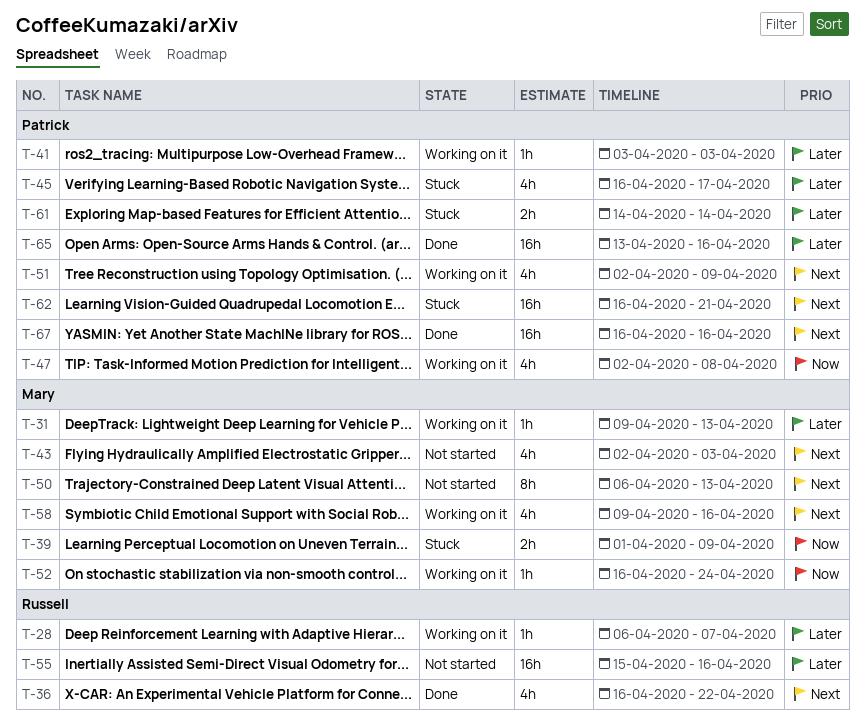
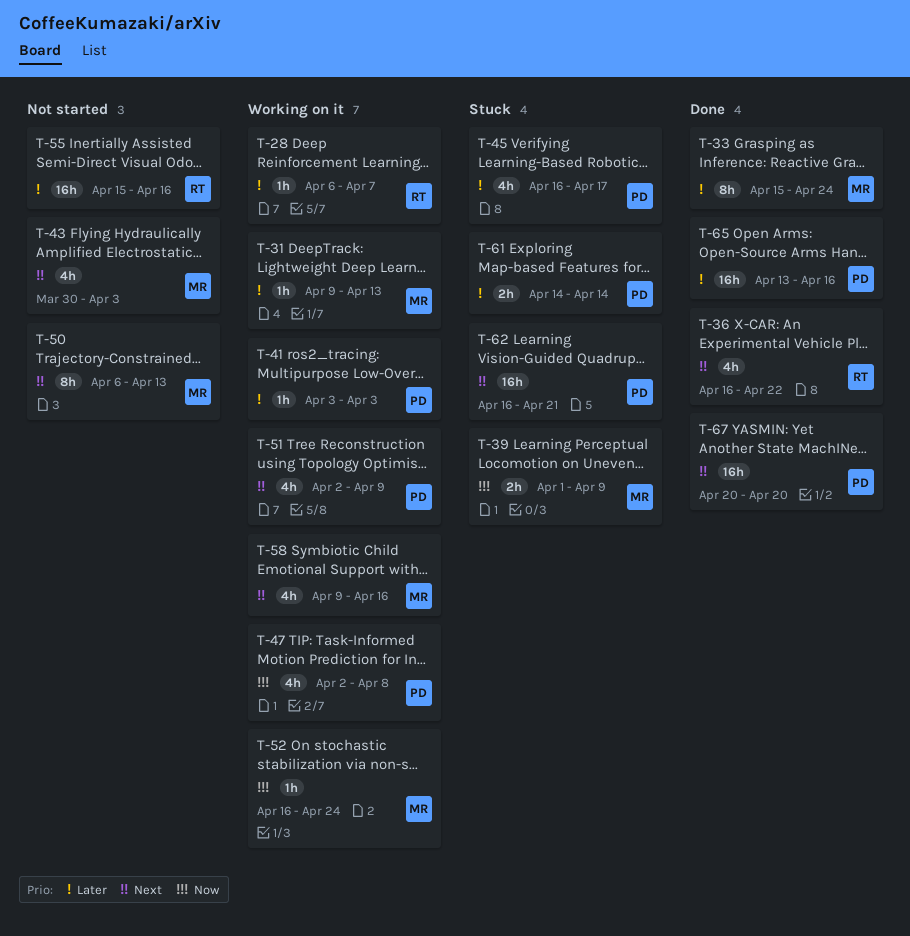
T-33: none -> present
T-43, start: Apr 2 -> Mar 30
T-67, start: Apr 16 -> Apr 20
T-67, due: Apr 16 -> Apr 20

